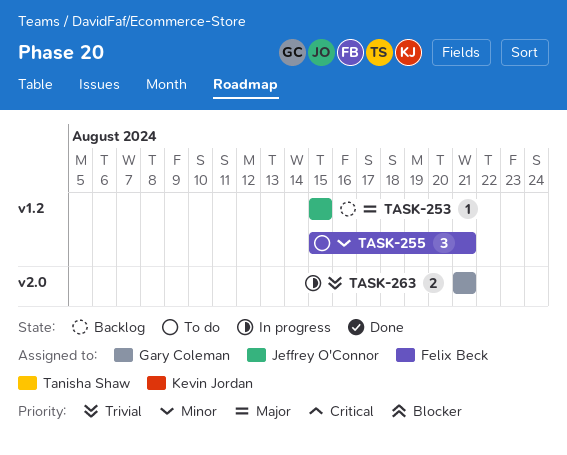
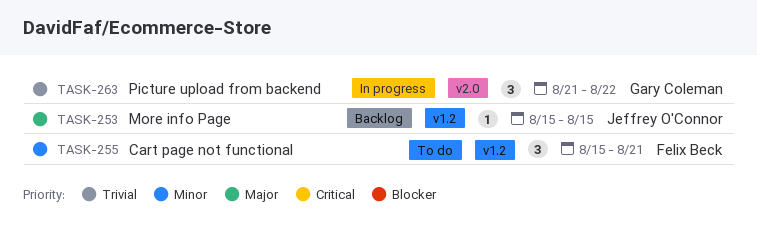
TASK-263, estimate: 2 -> 3
TASK-263, due: Aug 21 -> Aug 22

